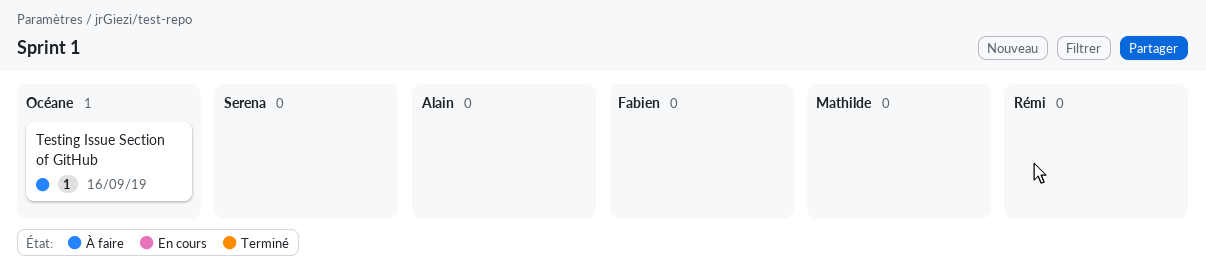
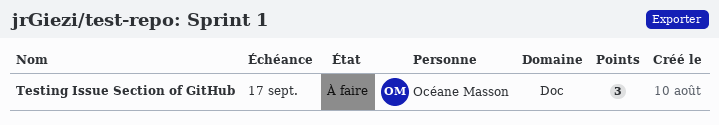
Testing Issue Section of GitHub, estimate: 1 -> 3
Testing Issue Section of GitHub, due: Sep 16 -> Sep 17

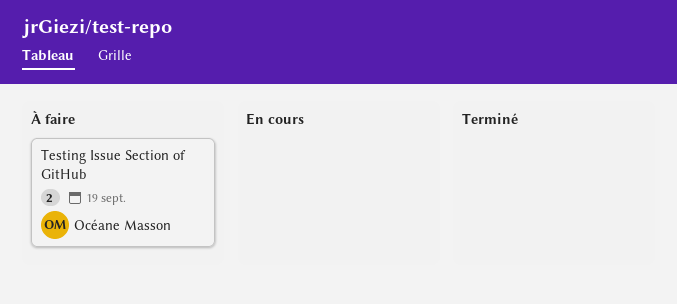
Testing Issue Section of GitHub, estimate: 3 -> 2
Testing Issue Section of GitHub, due: Sep 17 -> Sep 19

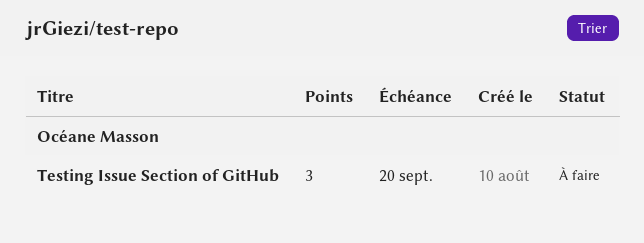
Testing Issue Section of GitHub, estimate: 2 -> 3
Testing Issue Section of GitHub, due: Sep 19 -> Sep 20

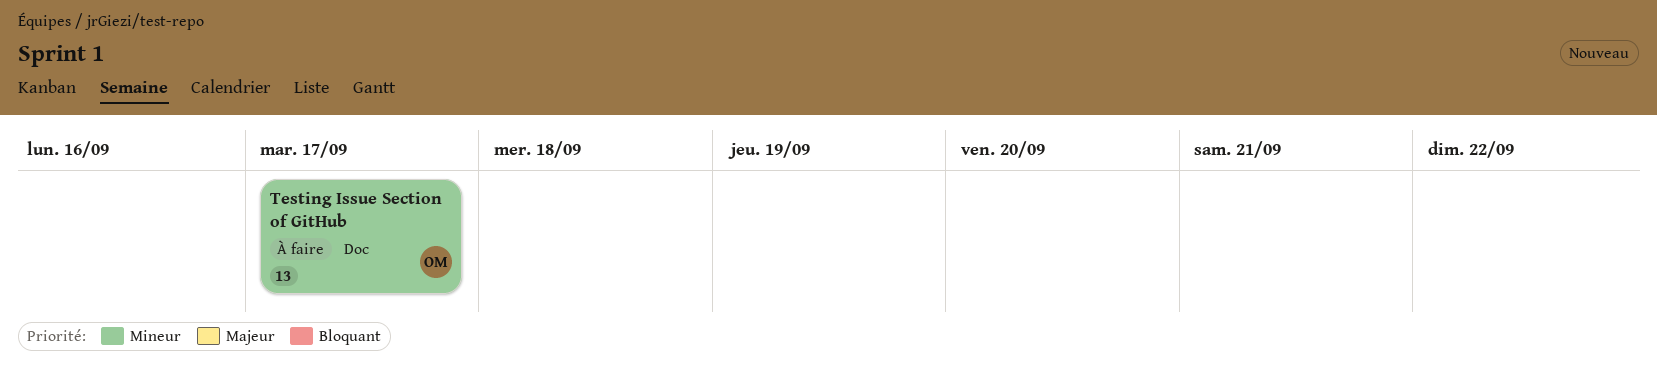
Testing Issue Section of GitHub, estimate: 3 -> 13
Testing Issue Section of GitHub, due: Sep 20 -> Sep 17

